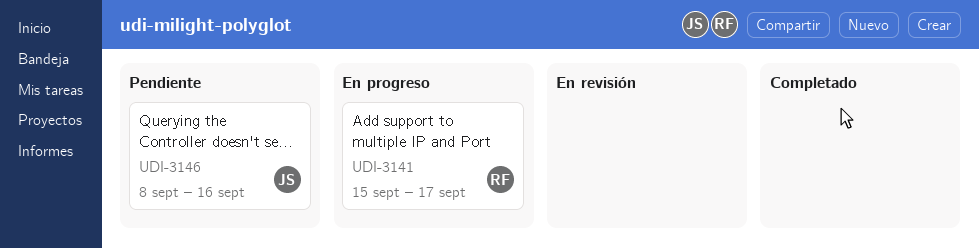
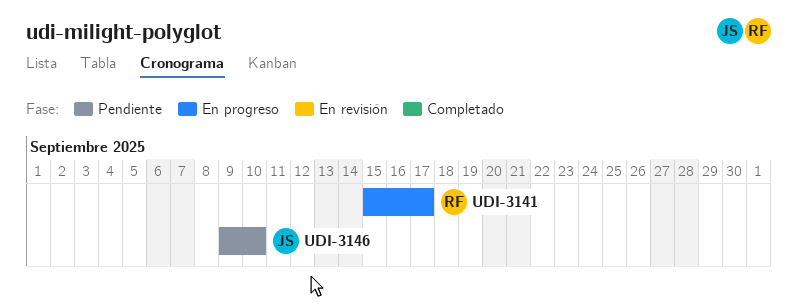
UDI-3146, start: Sep 8 -> Sep 9
UDI-3146, due: Sep 16 -> Sep 10

